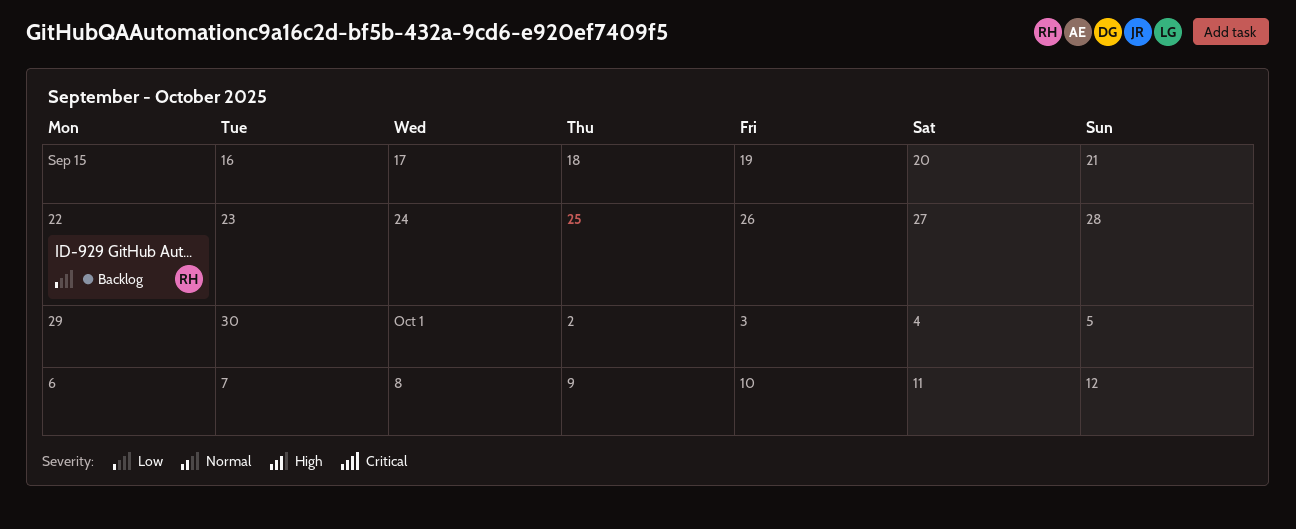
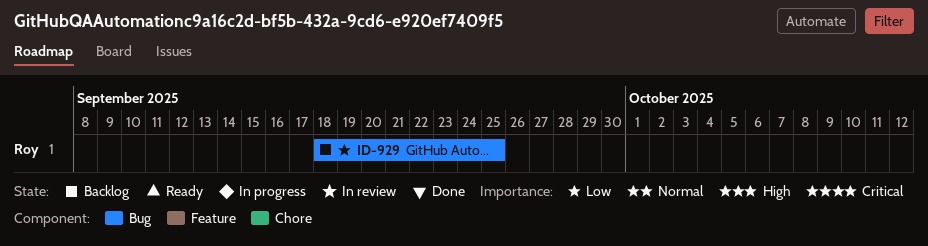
ID-929, due: Sep 22 -> Sep 25

